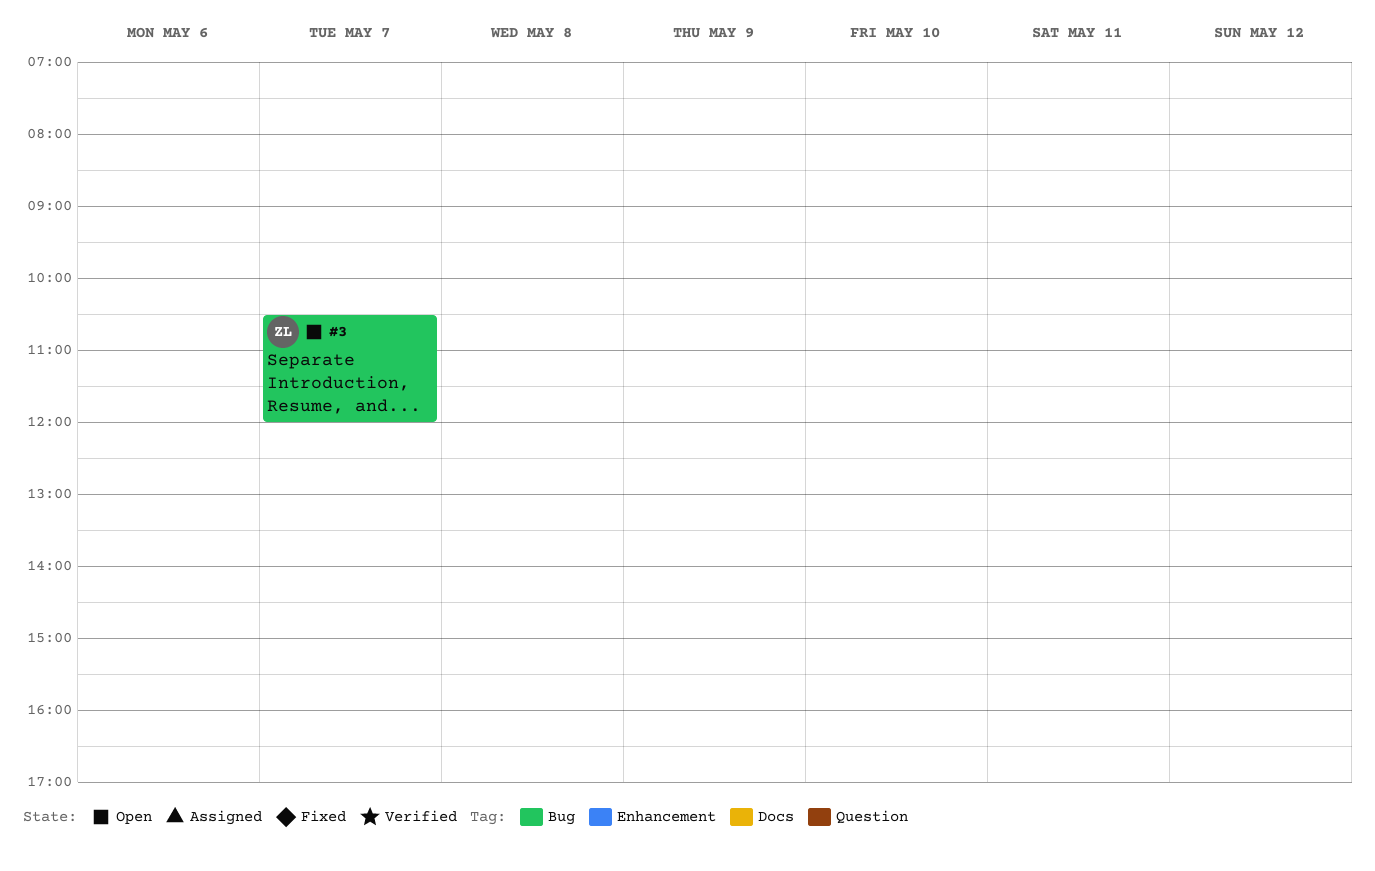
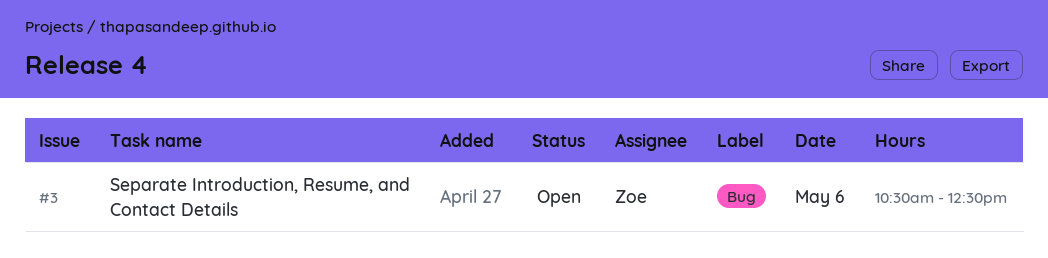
#3, day: May 7 -> May 6
#3, ends: 12:00 -> 12:30

